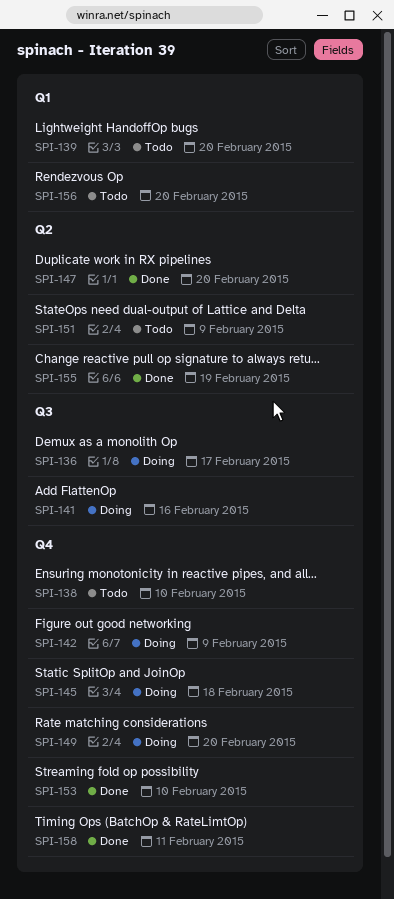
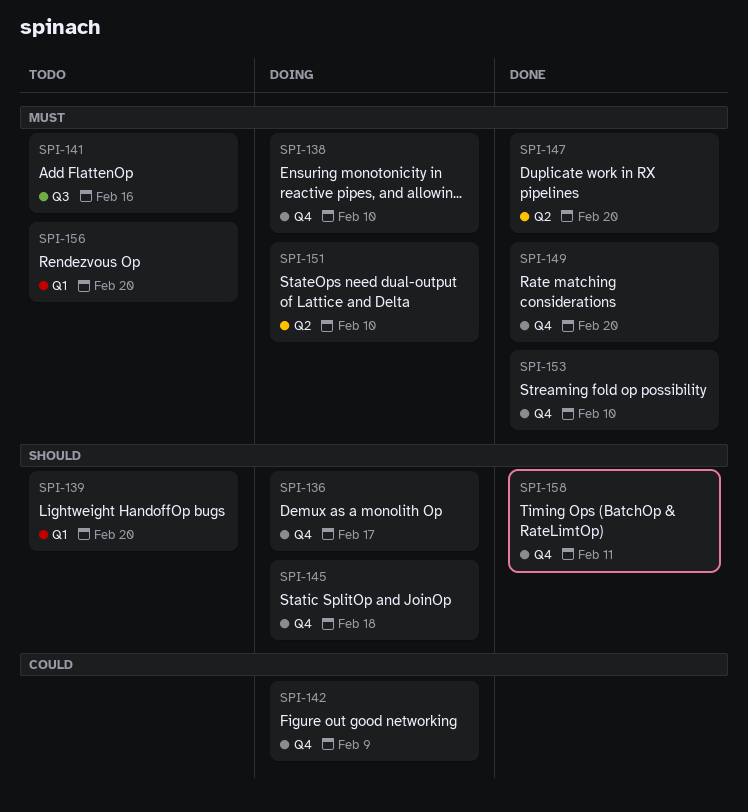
SPI-136, label: Q3 -> Q4
SPI-138, status: Todo -> Doing
SPI-141, status: Doing -> Todo
SPI-149, status: Doing -> Done
SPI-151, status: Todo -> Doing
SPI-151, due: Feb 9 -> Feb 10
SPI-155: present -> none

